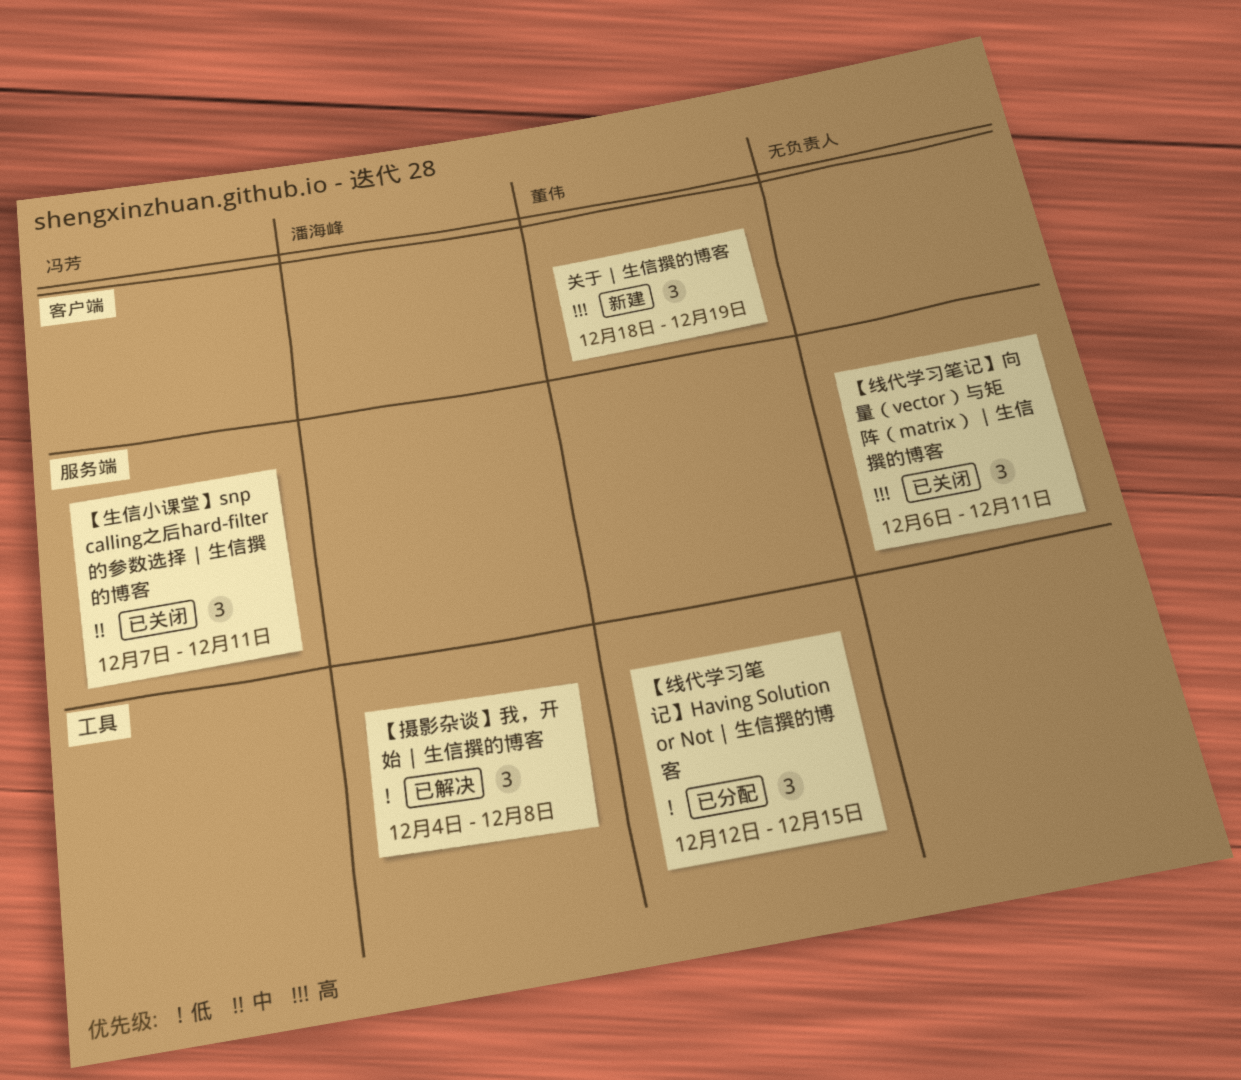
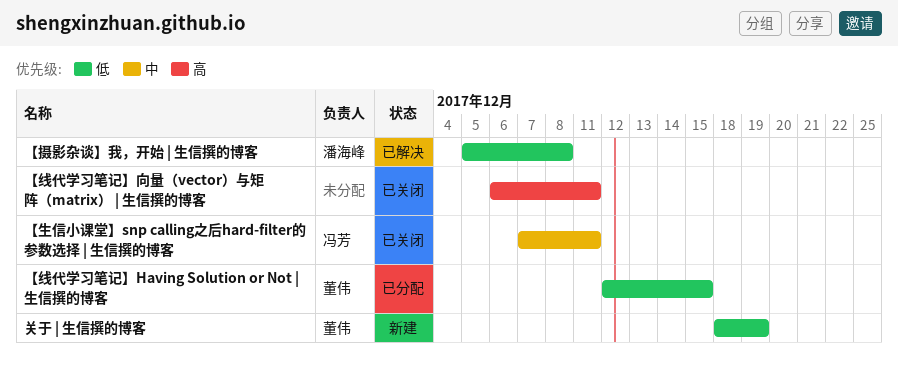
【摄影杂谈】我，开始 | 生信撰的博客, start: Dec 4 -> Dec 5
关于 | 生信撰的博客, priority: 高 -> 低

